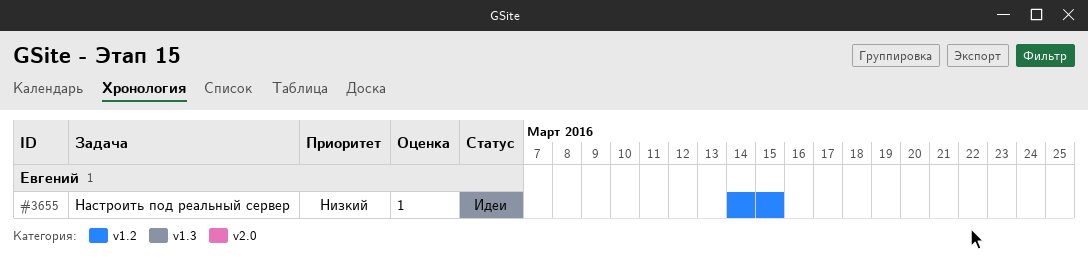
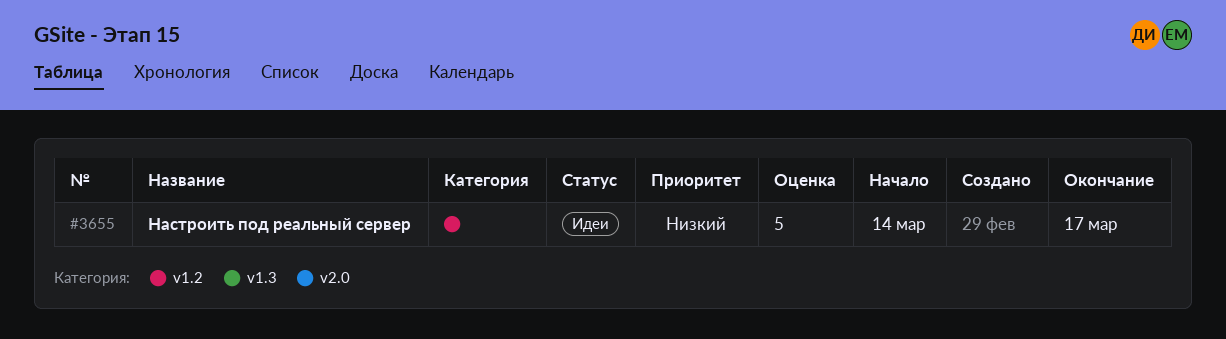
#3655, estimate: 1 -> 5
#3655, due: Mar 15 -> Mar 17

